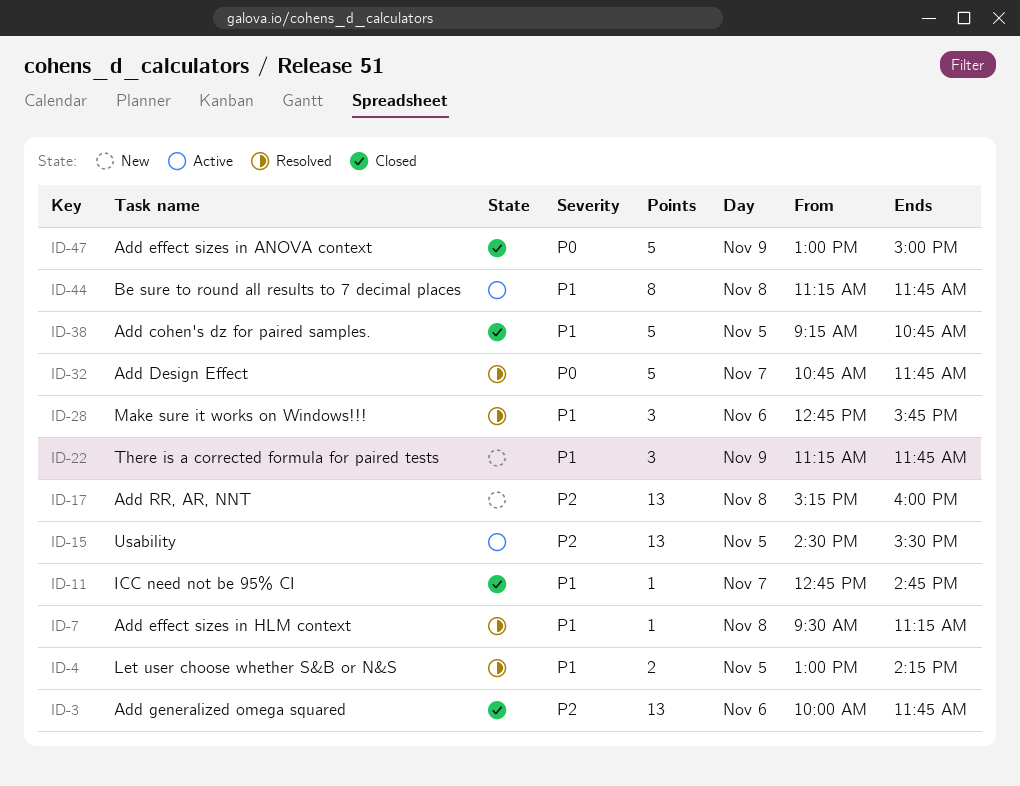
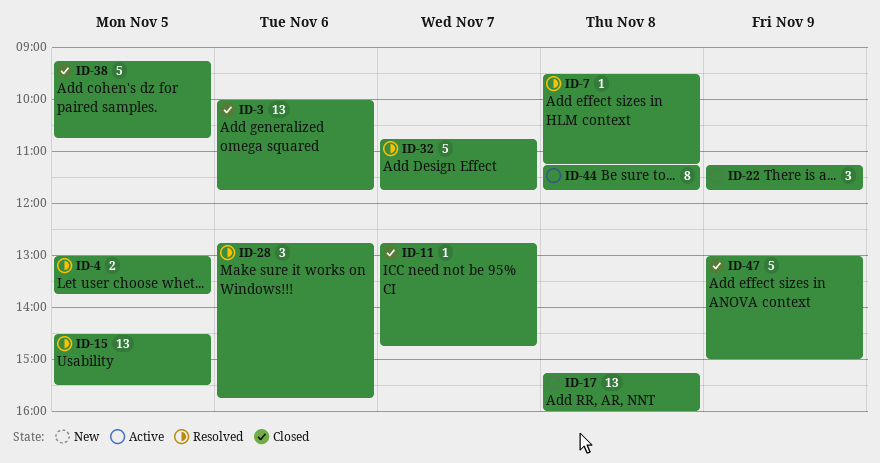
ID-4, ends: 14:15 -> 13:45
ID-15, status: Active -> Resolved

